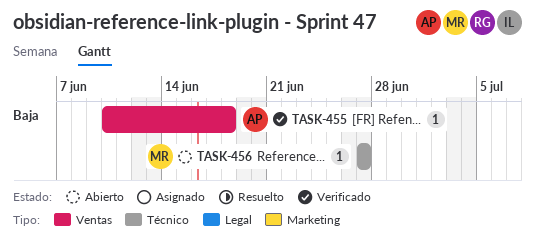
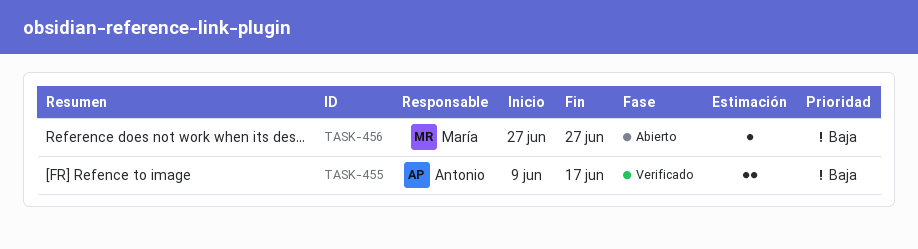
TASK-455, estimate: 1 -> 2
TASK-455, start: Jun 10 -> Jun 9
TASK-455, due: Jun 18 -> Jun 17

